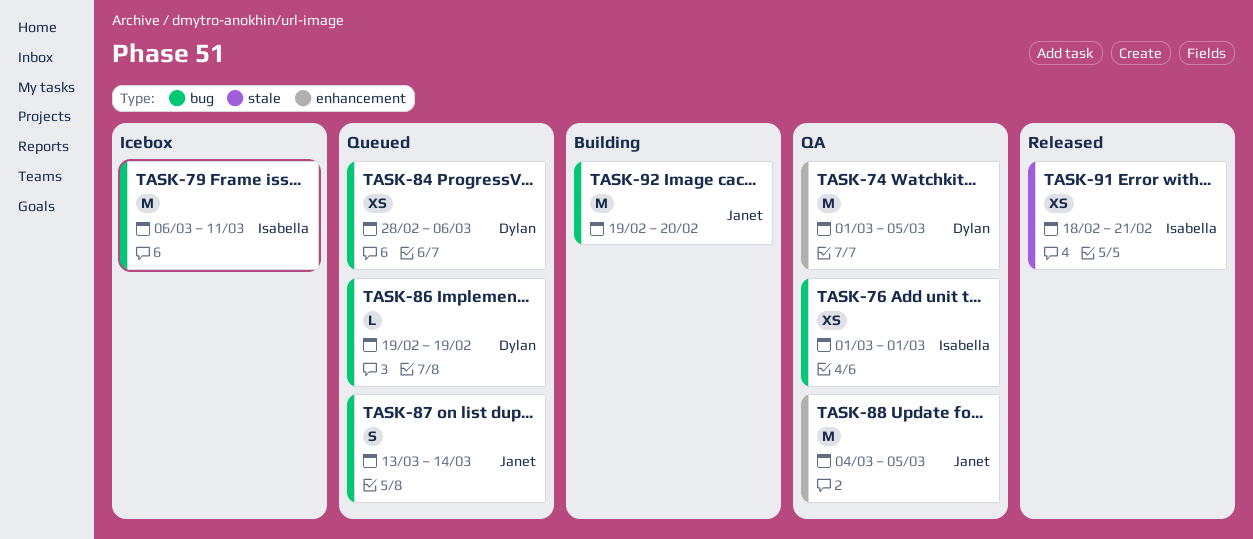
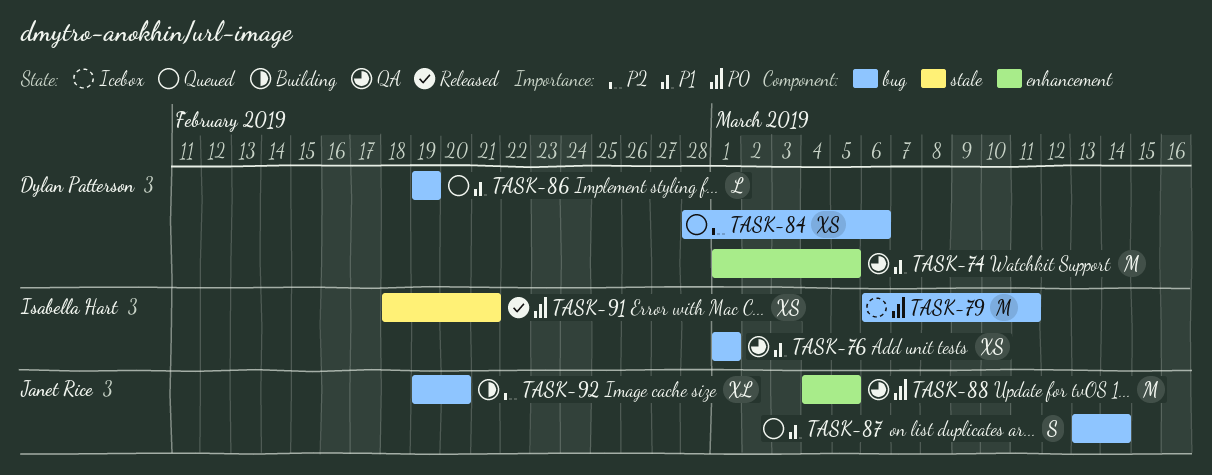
TASK-92, estimate: M -> XL

